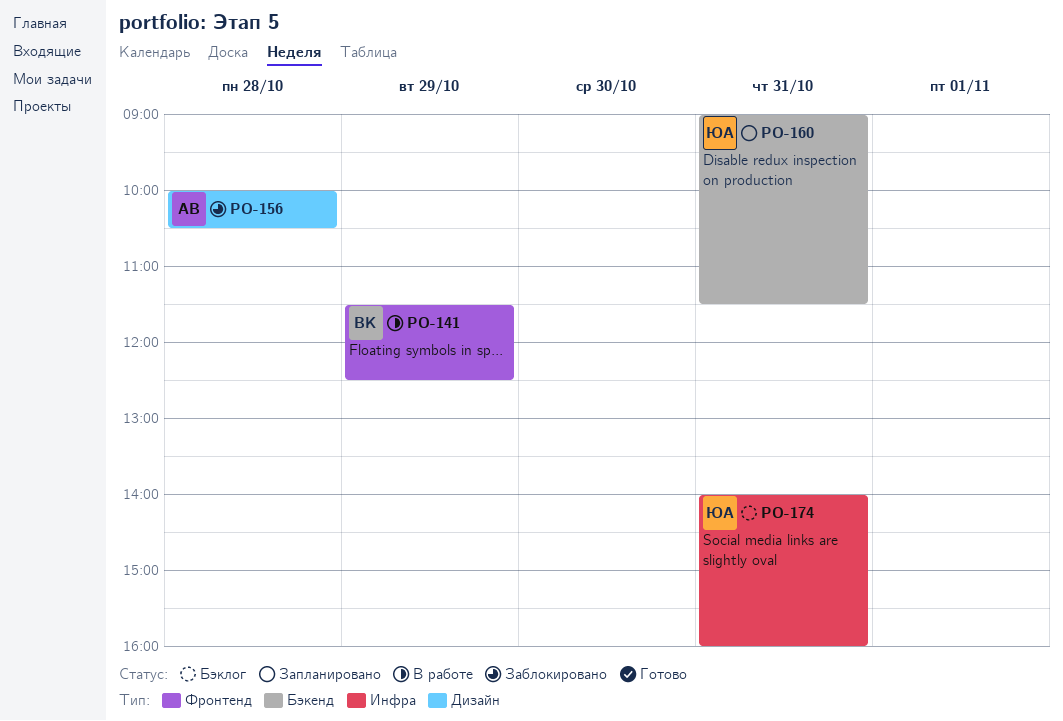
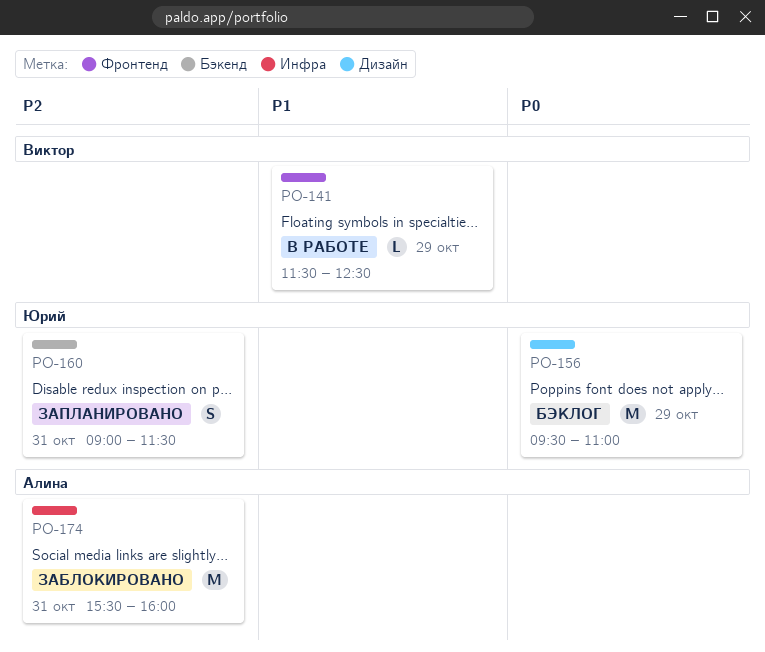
PO-156, status: Заблокировано -> Бэклог
PO-156, owner: Алина -> Юрий
PO-156, day: Oct 28 -> Oct 29
PO-156, begins: 10:00 -> 09:30
PO-156, ends: 10:30 -> 11:00
PO-174, status: Бэклог -> Заблокировано
PO-174, owner: Юрий -> Алина
PO-174, begins: 14:00 -> 15:30

